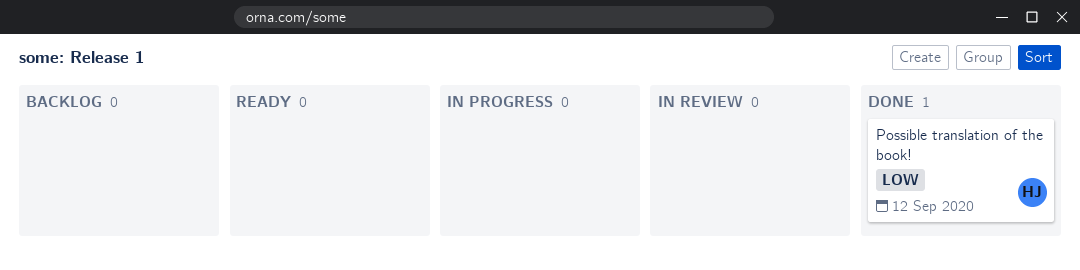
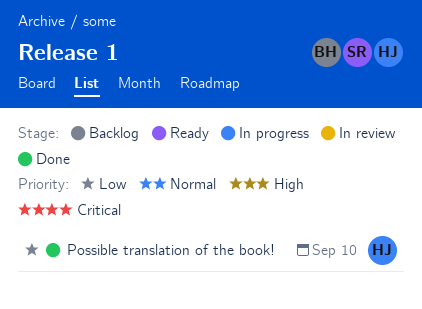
Possible translation of the book!, due: Sep 12 -> Sep 10

